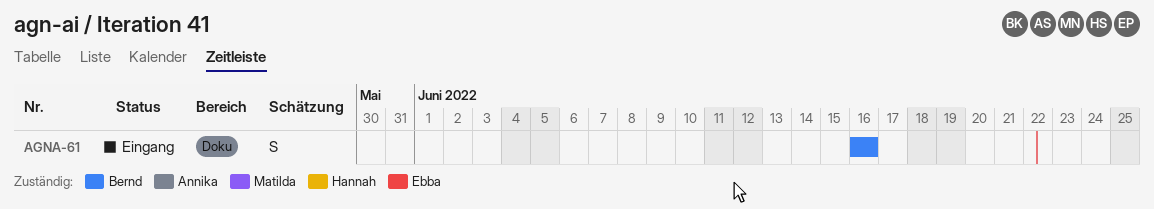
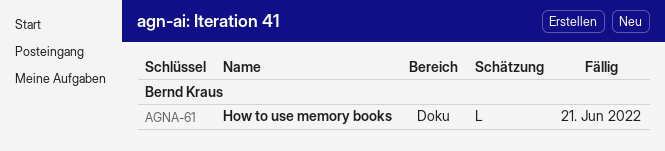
AGNA-61, estimate: S -> L
AGNA-61, due: Jun 16 -> Jun 21

